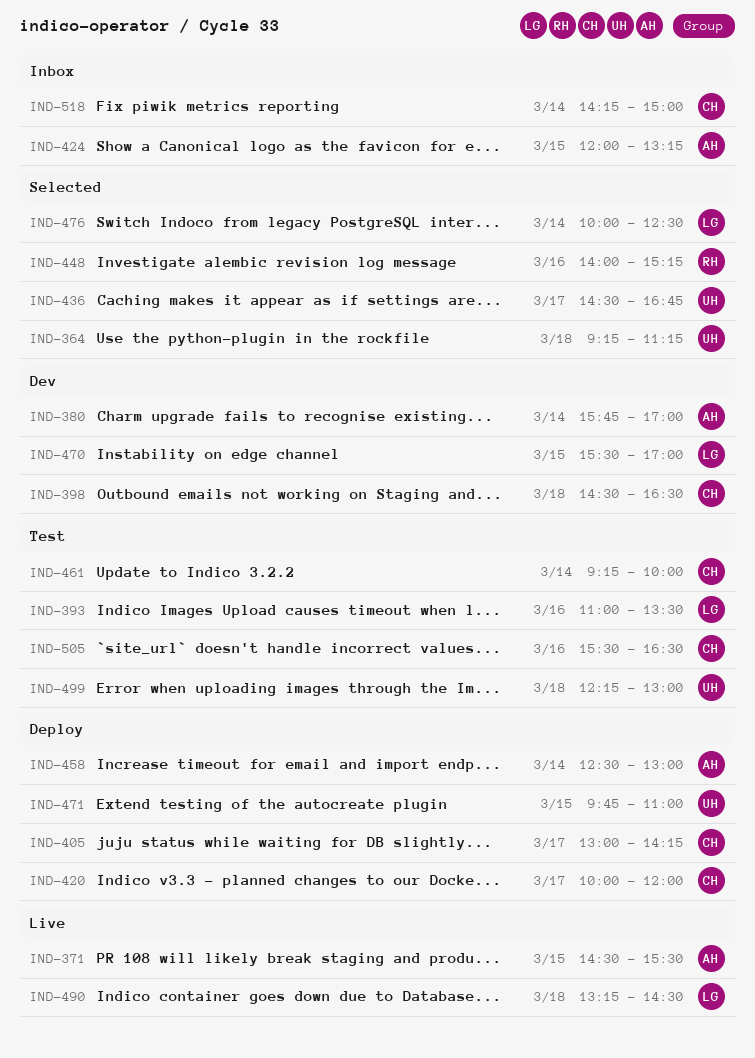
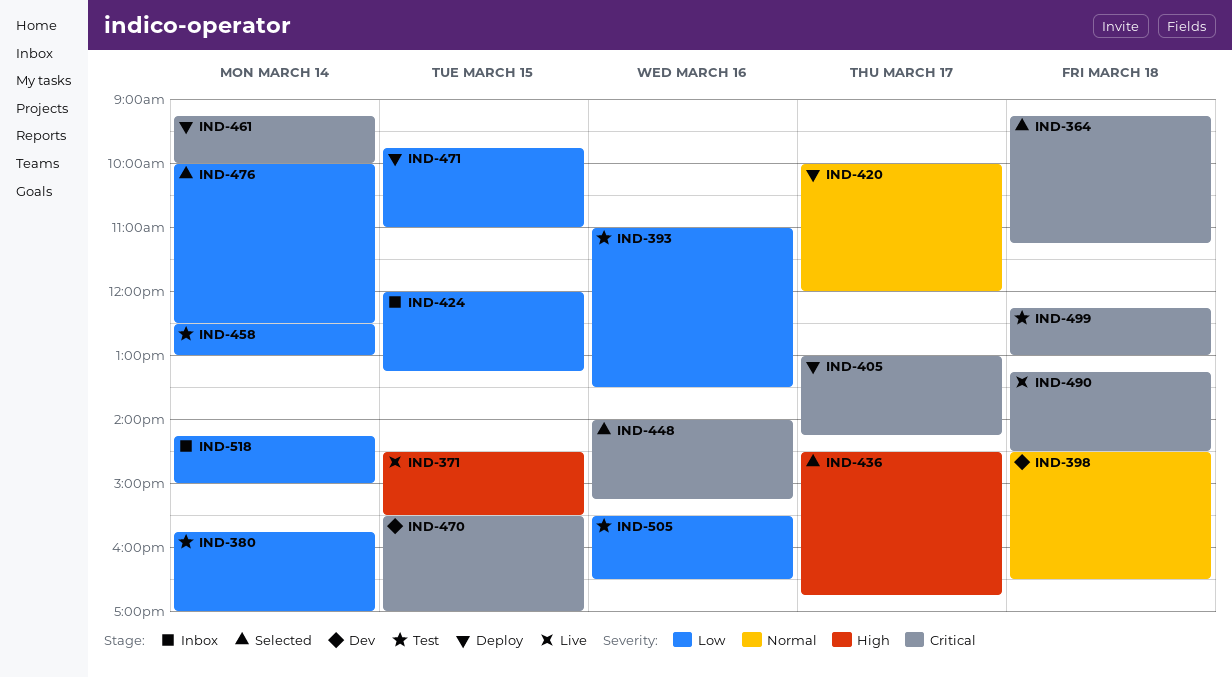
IND-380, status: Dev -> Test
IND-458, status: Deploy -> Test
IND-461, status: Test -> Deploy

